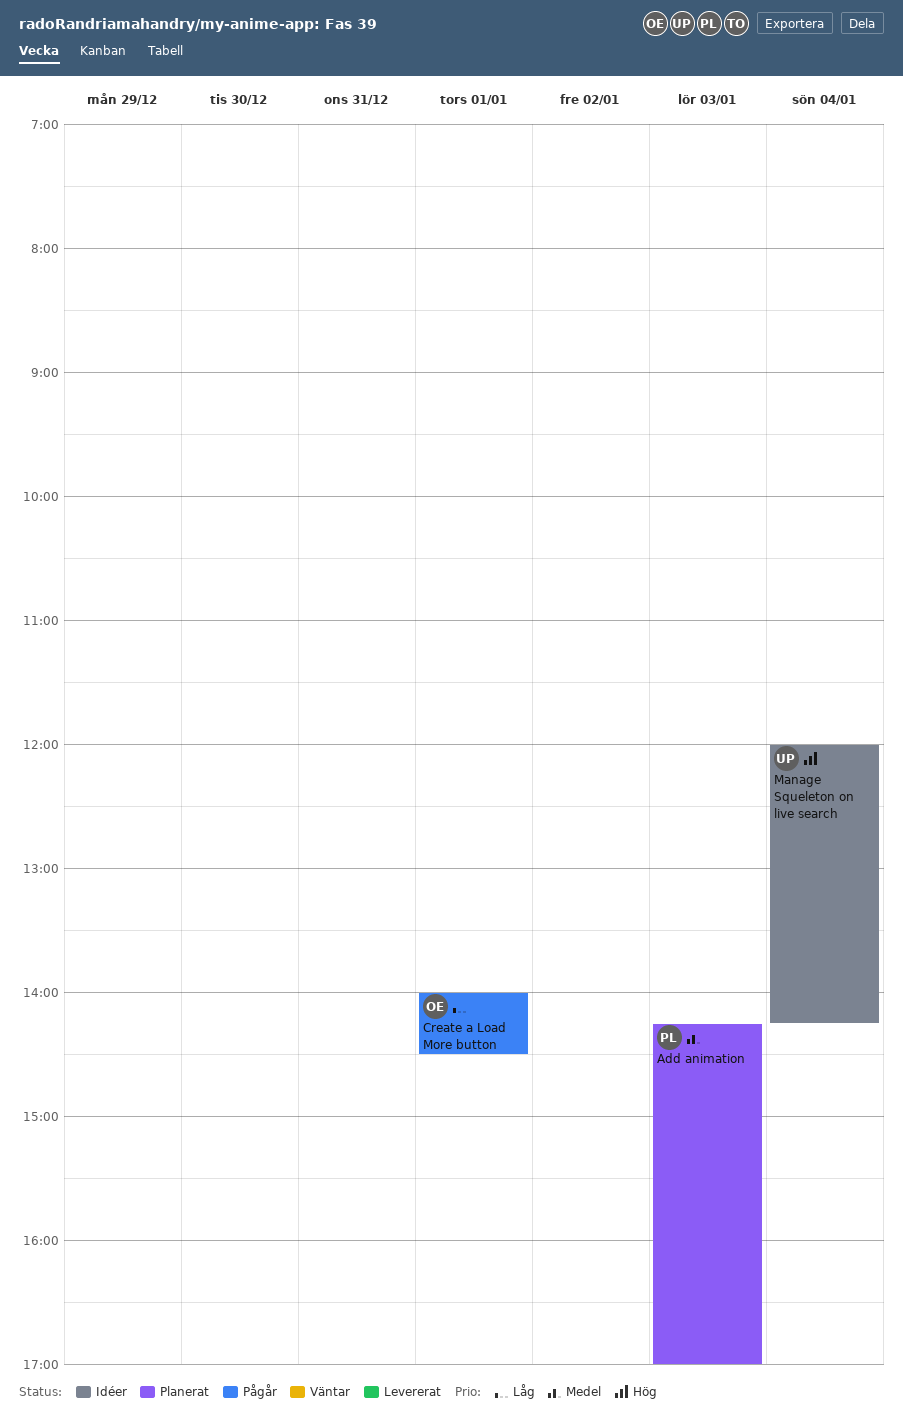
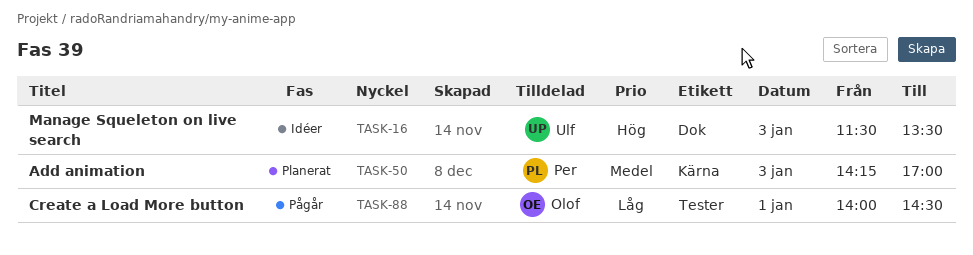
Manage Squeleton on live search, day: Jan 4 -> Jan 3
Manage Squeleton on live search, begins: 12:00 -> 11:30
Manage Squeleton on live search, ends: 14:15 -> 13:30

